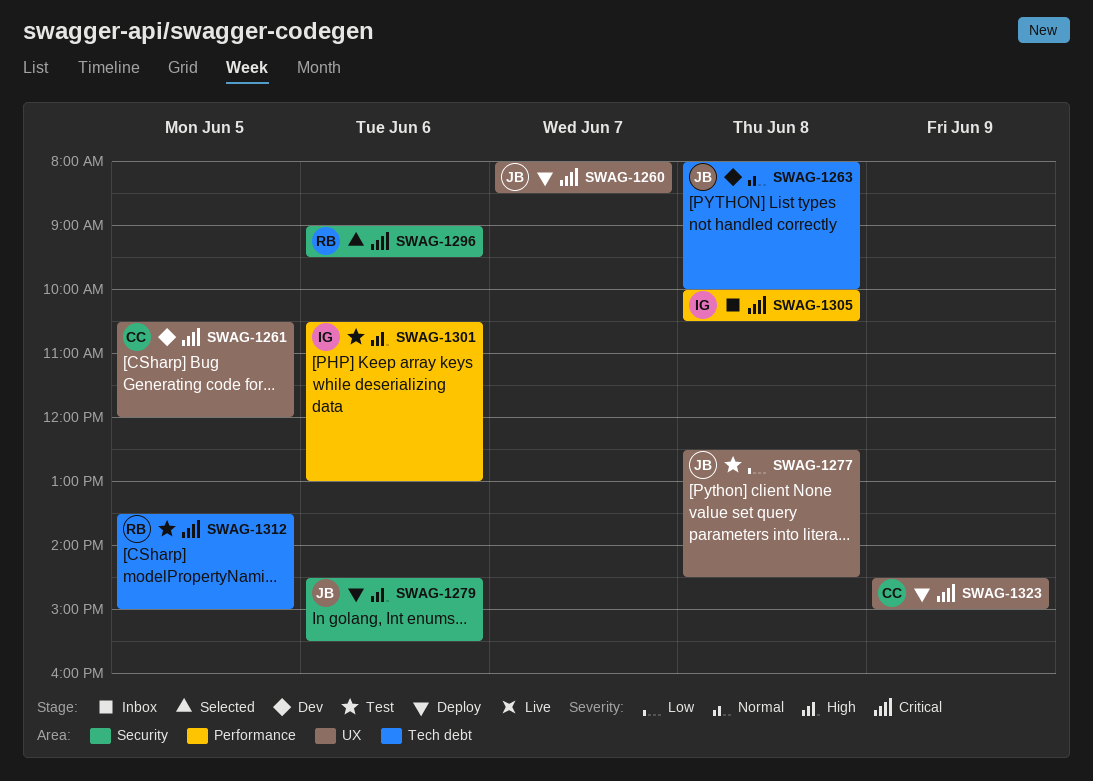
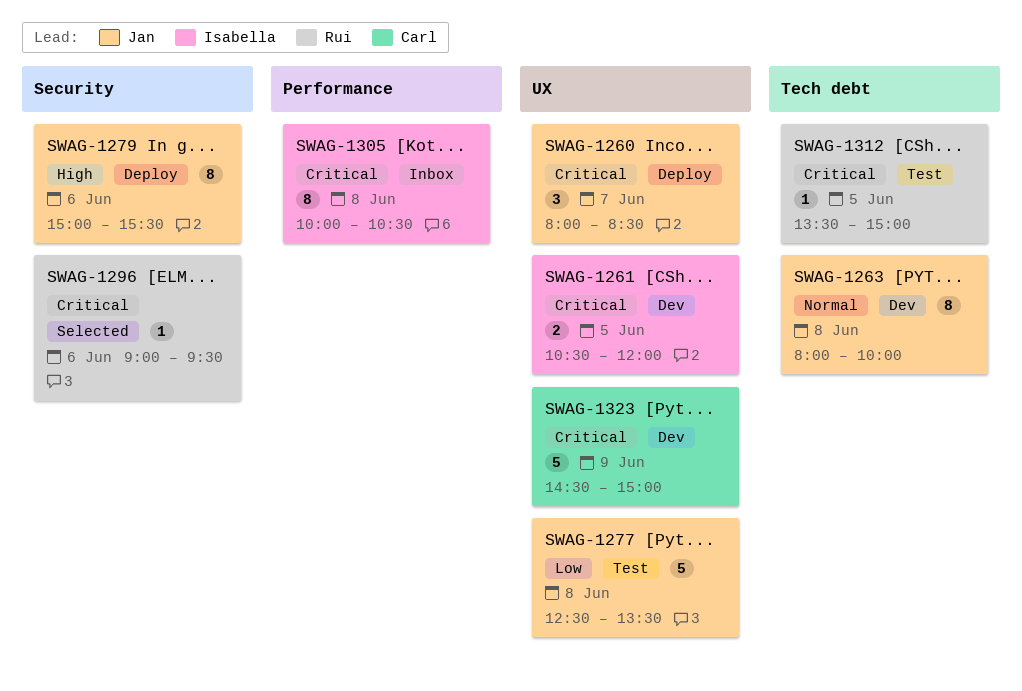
SWAG-1261, owner: Carl -> Isabella
SWAG-1277, ends: 14:30 -> 13:30
SWAG-1279, begins: 14:30 -> 15:00
SWAG-1301: present -> none
SWAG-1323, status: Deploy -> Dev

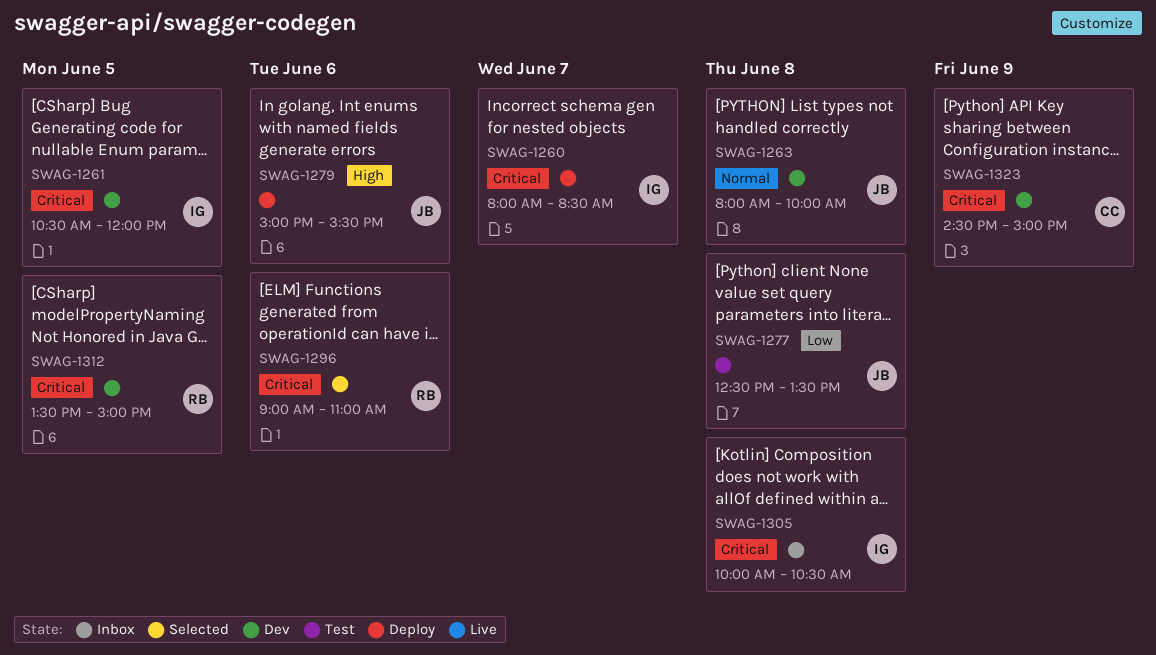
SWAG-1260, owner: Jan -> Isabella
SWAG-1296, ends: 09:30 -> 11:00
SWAG-1312, status: Test -> Dev

